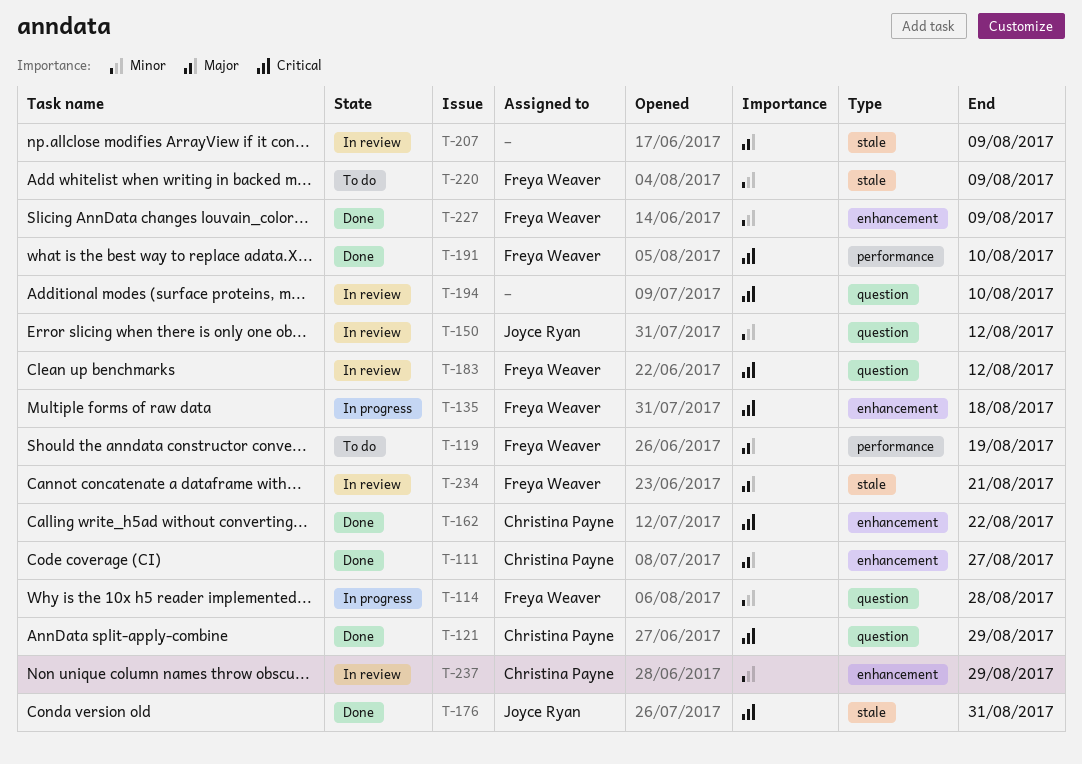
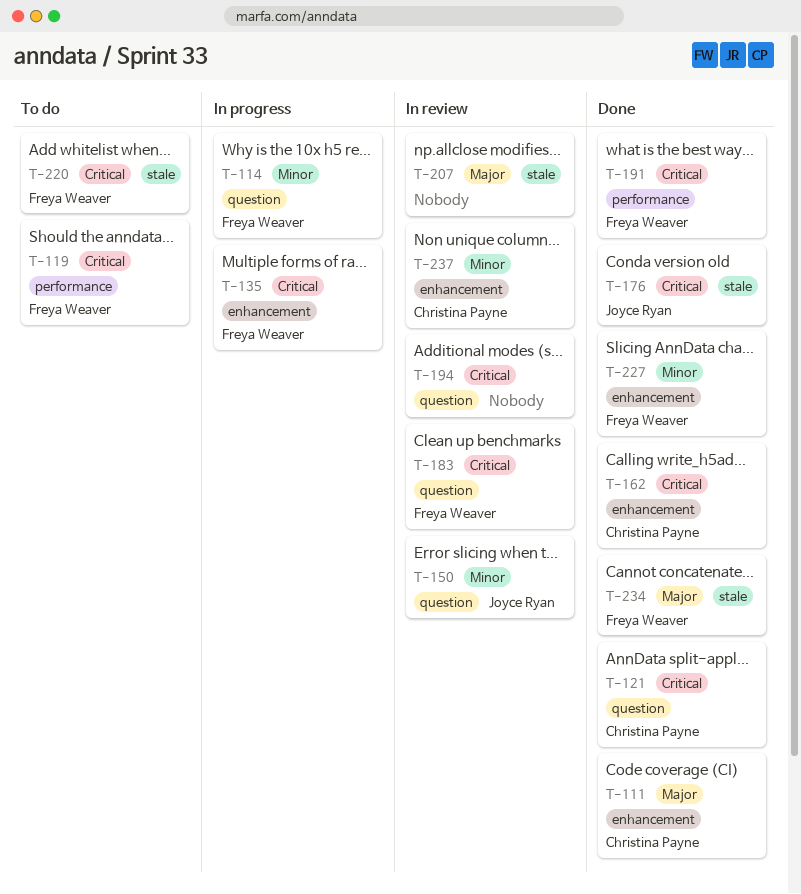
T-119, priority: Major -> Critical
T-220, priority: Minor -> Critical
T-234, status: In review -> Done

